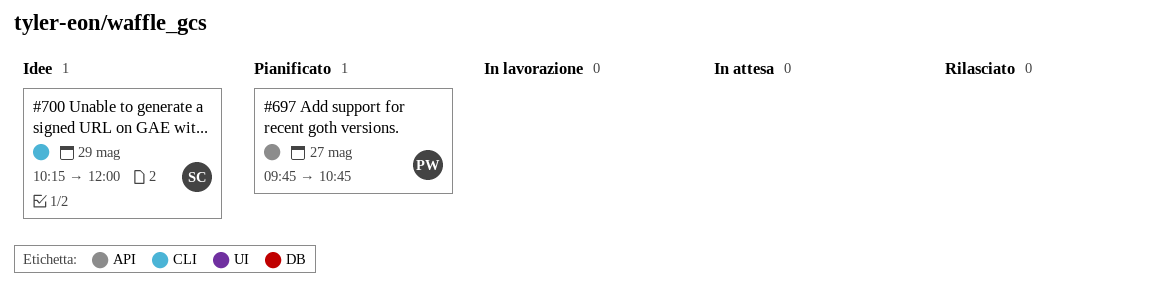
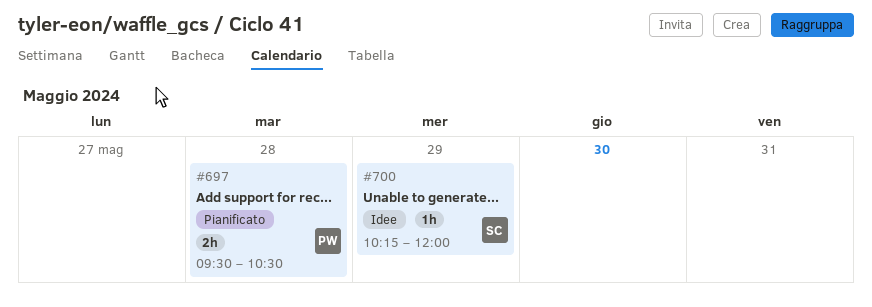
#697, day: May 27 -> May 28
#697, begins: 09:45 -> 09:30
#697, ends: 10:45 -> 10:30

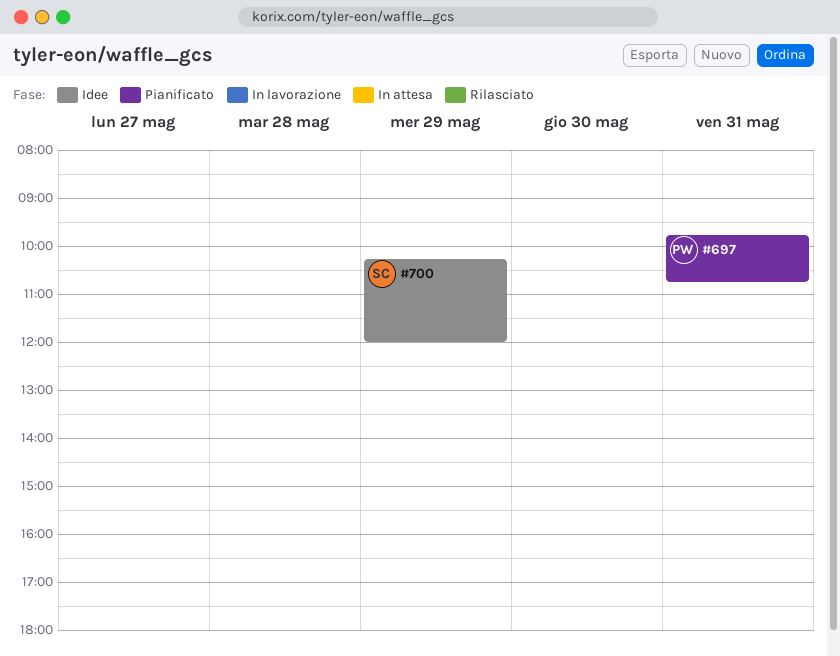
#697, day: May 28 -> May 31
#697, begins: 09:30 -> 09:45
#697, ends: 10:30 -> 10:45

